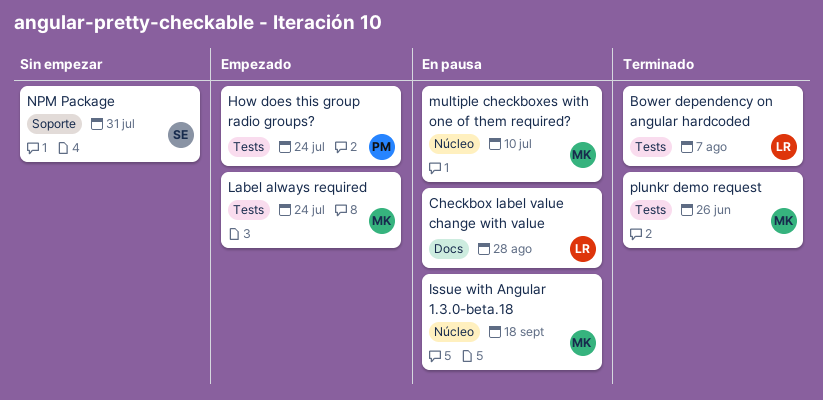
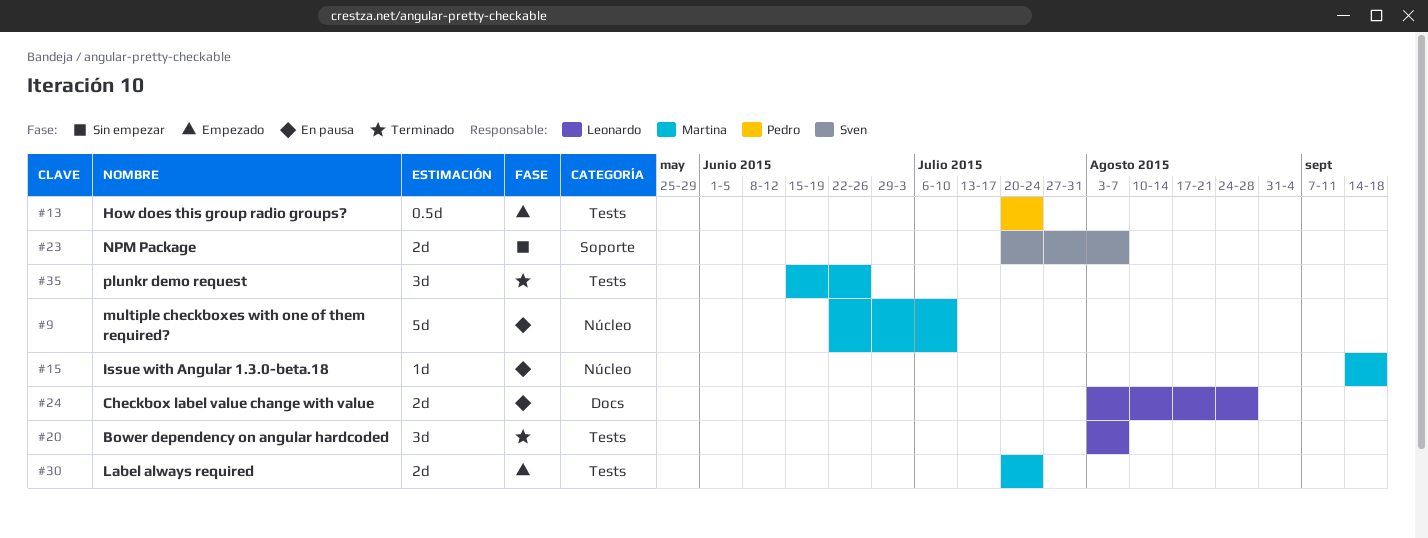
NPM Package, due: Jul 31 -> Aug 7

